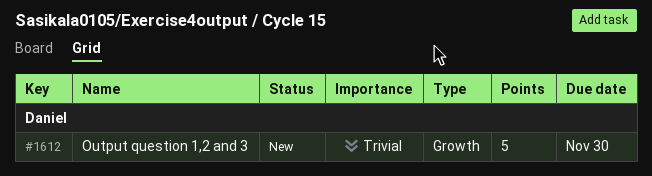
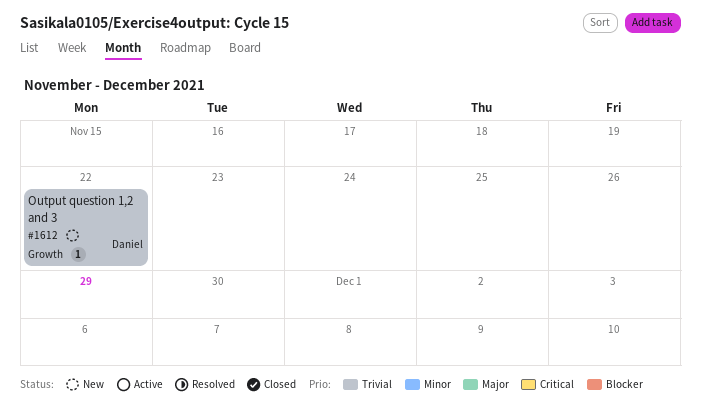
#1612, estimate: 5 -> 1
#1612, due: Nov 30 -> Nov 22

